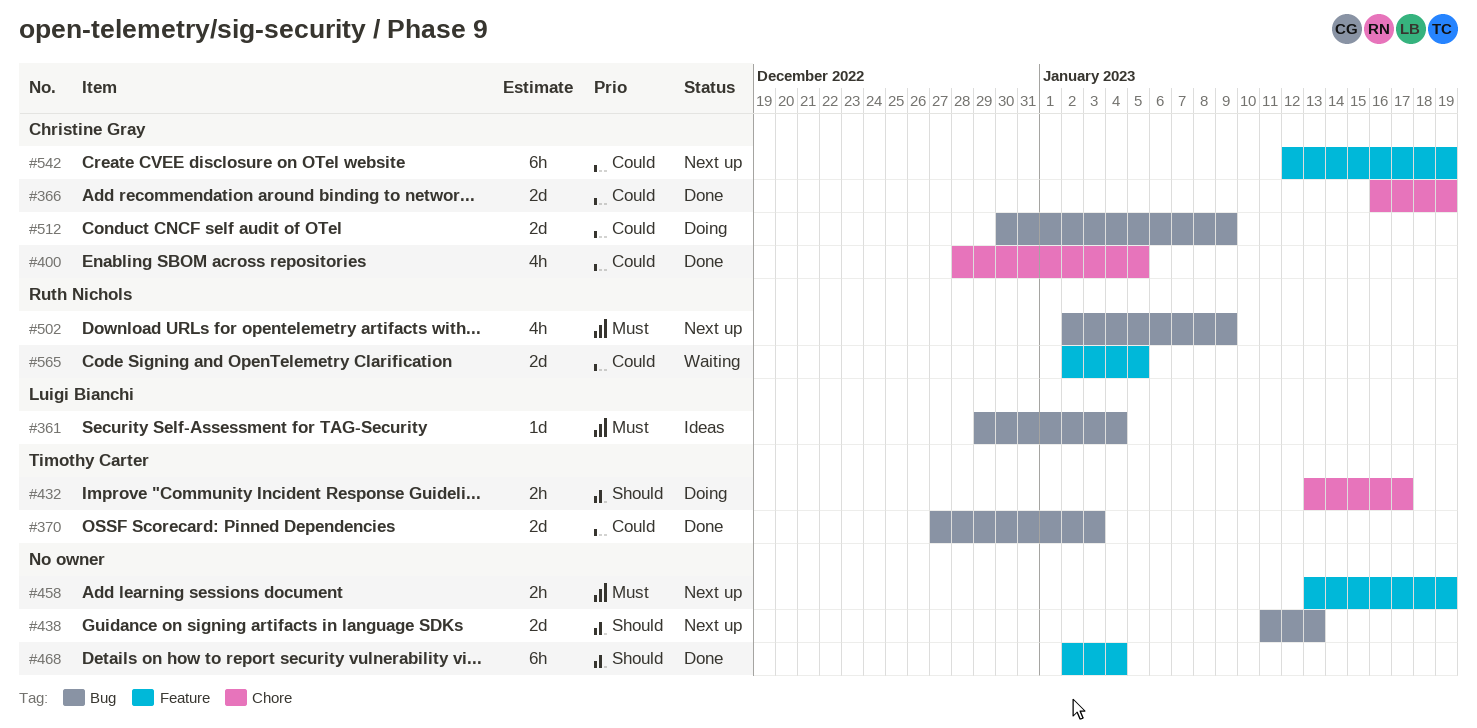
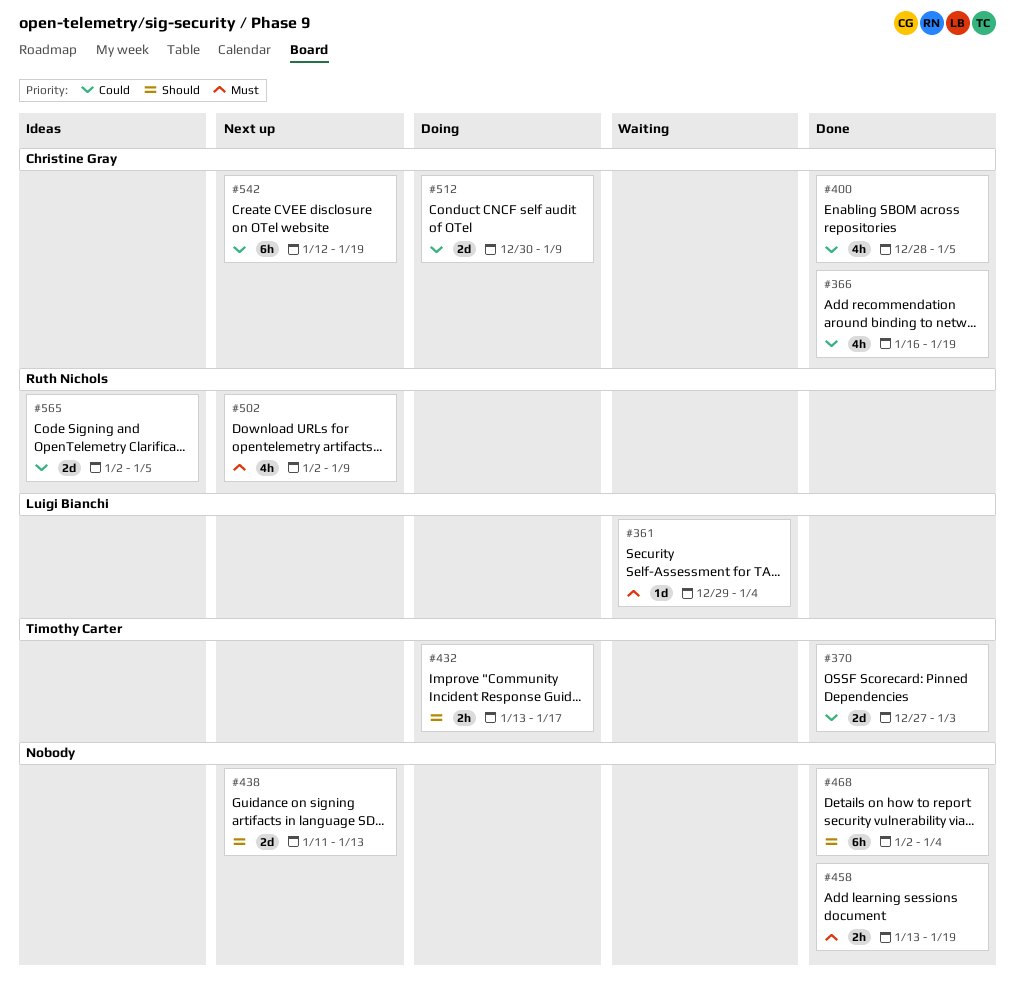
#361, status: Ideas -> Waiting
#366, estimate: 2d -> 4h
#458, status: Next up -> Done
#565, status: Waiting -> Ideas

